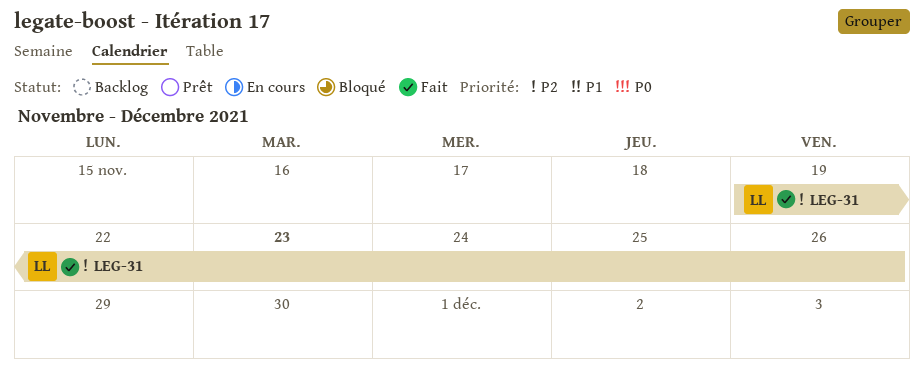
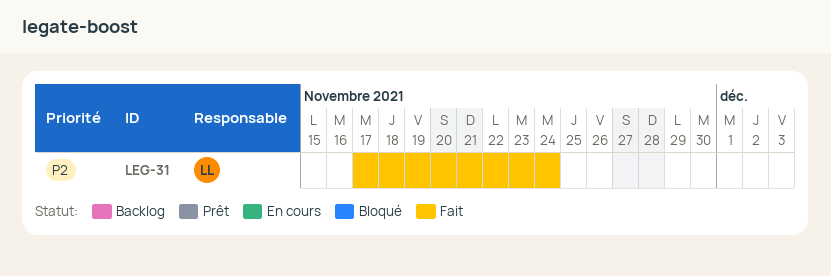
LEG-31, start: Nov 19 -> Nov 17
LEG-31, due: Nov 26 -> Nov 24

